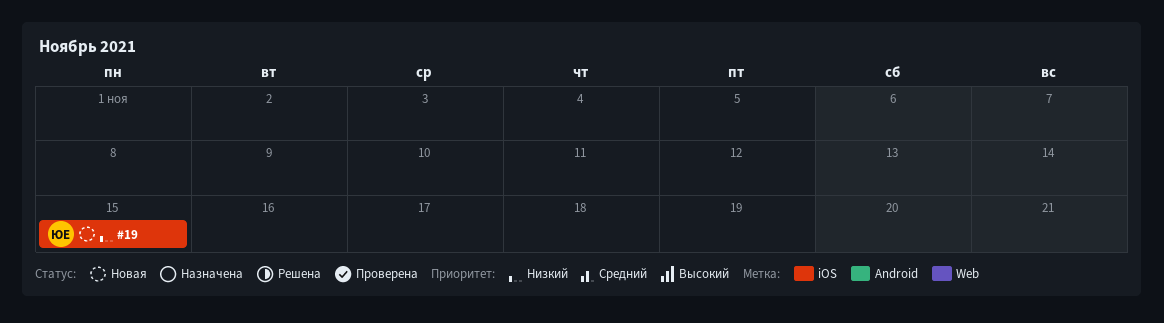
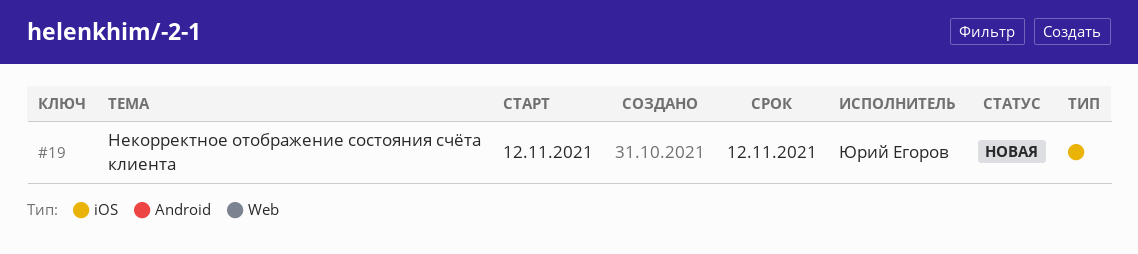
#19, start: Nov 15 -> Nov 12
#19, due: Nov 15 -> Nov 12

